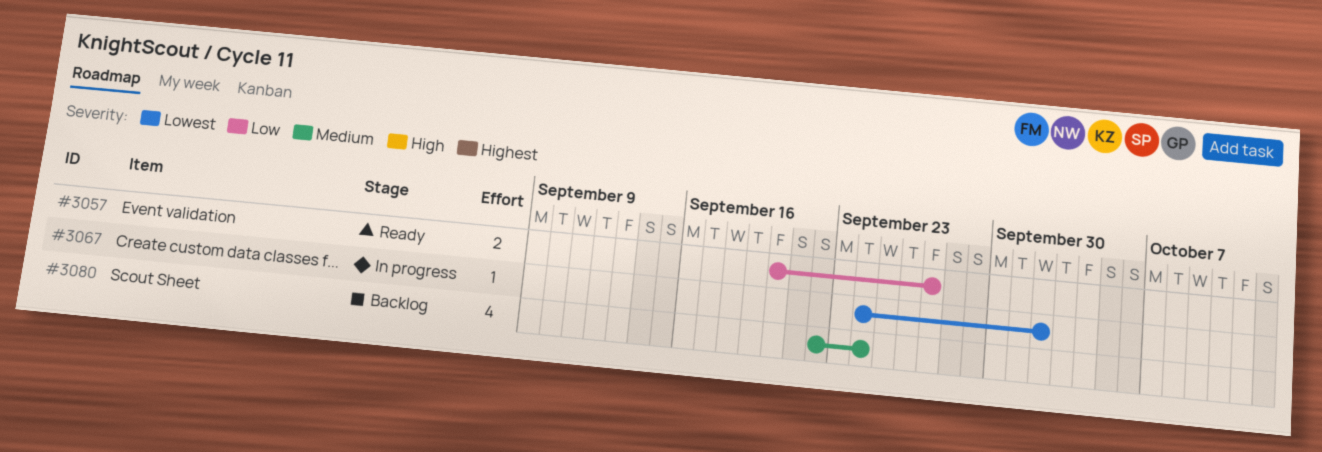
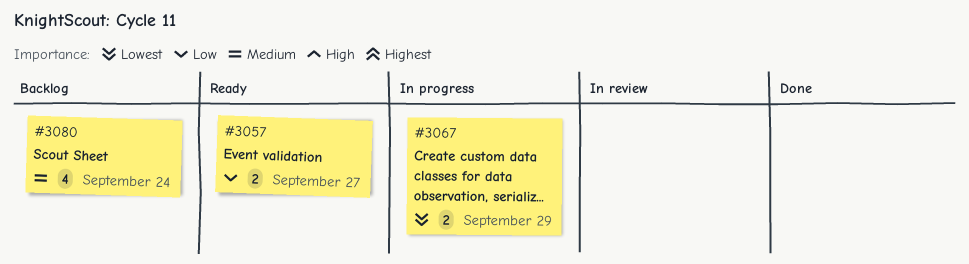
#3067, estimate: 1 -> 2
#3067, due: Oct 2 -> Sep 29

